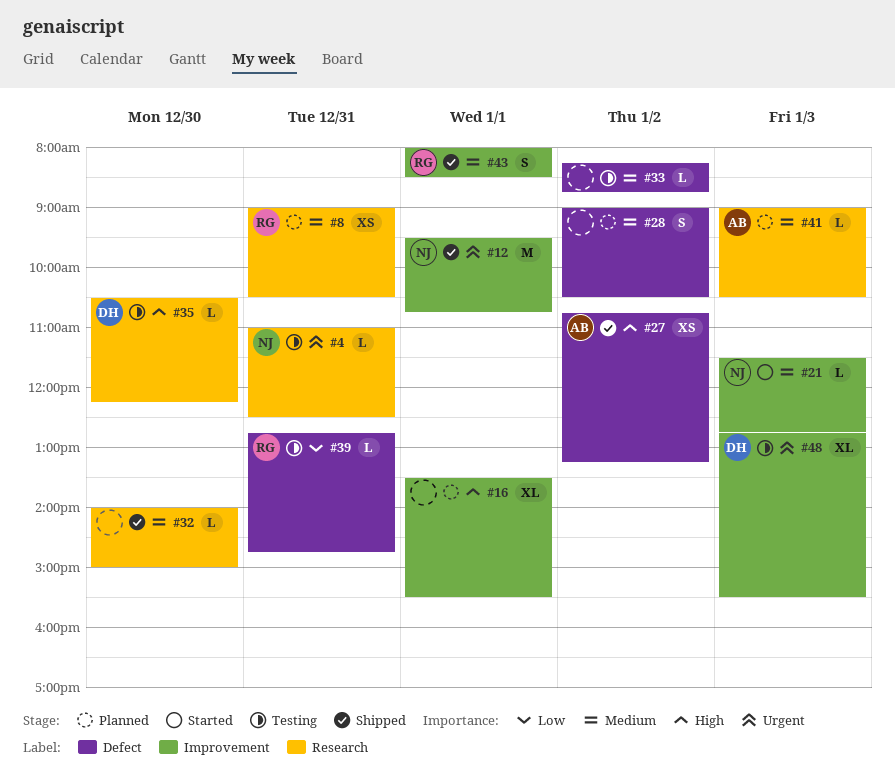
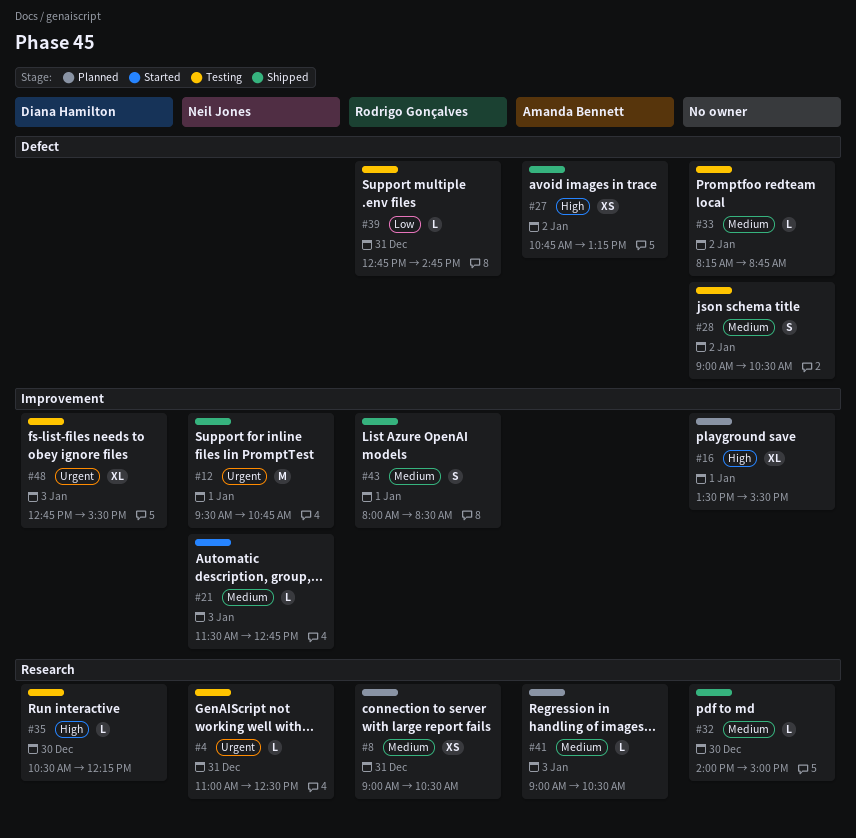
#28, status: Planned -> Testing

